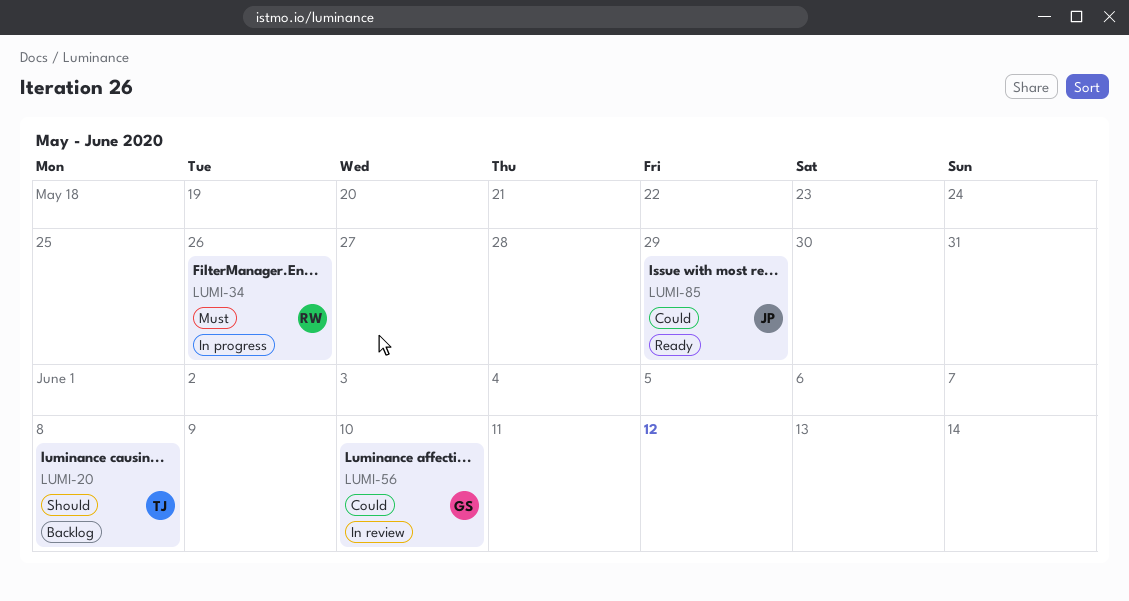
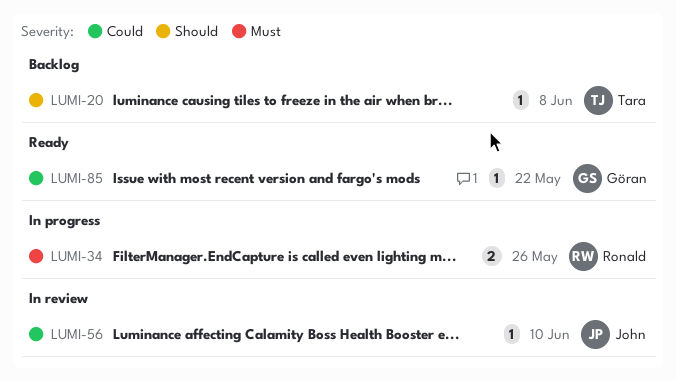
LUMI-56, owner: Göran -> John
LUMI-85, owner: John -> Göran
LUMI-85, due: May 29 -> May 22

